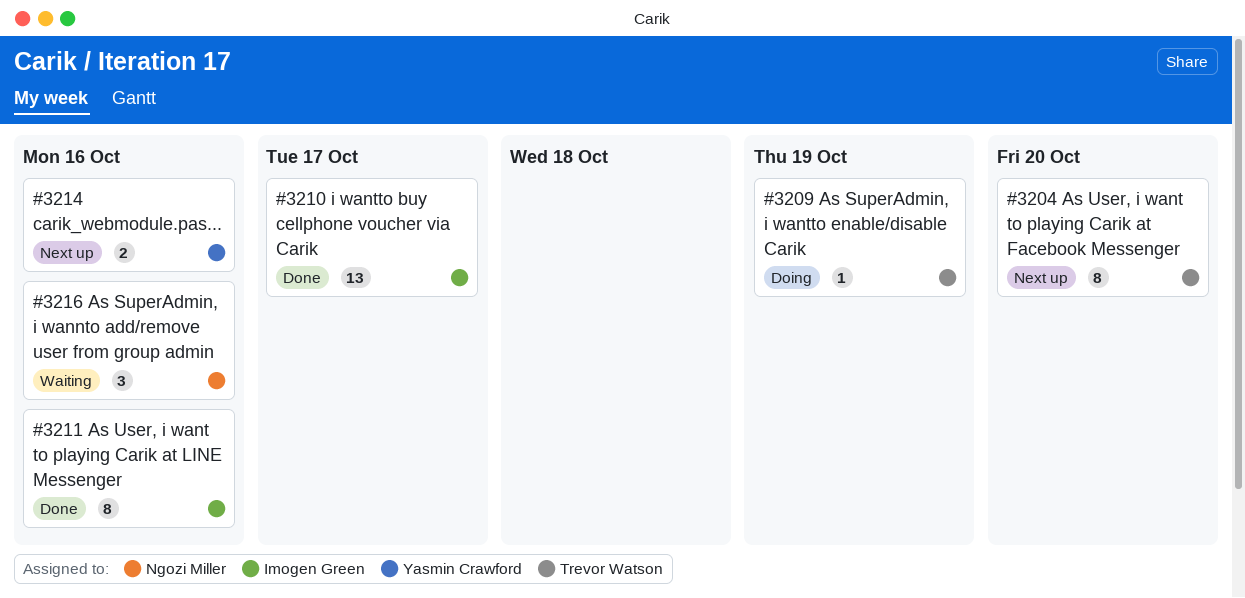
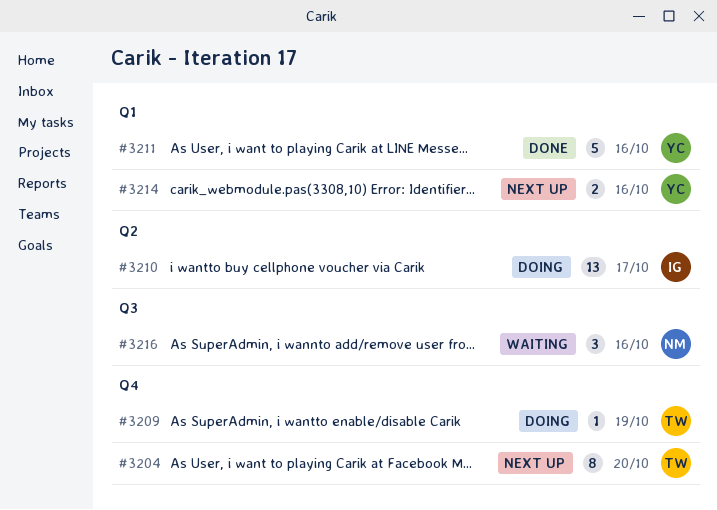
#3210, status: Done -> Doing
#3211, owner: Imogen Green -> Yasmin Crawford
#3211, estimate: 8 -> 5

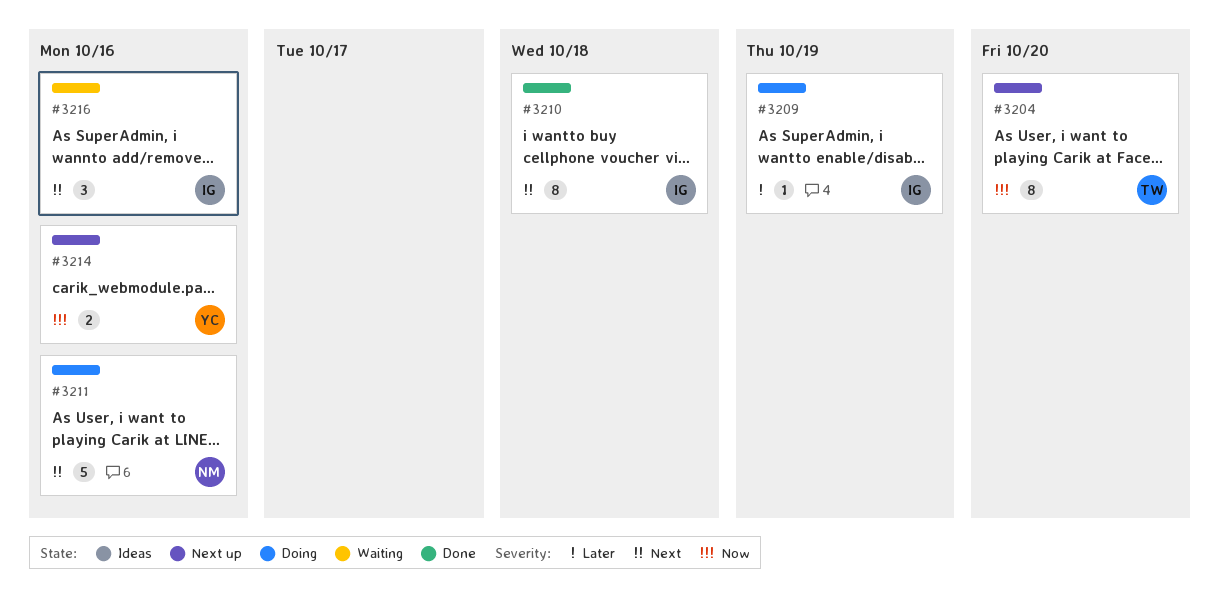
#3209, owner: TW -> IG
#3210, status: Doing -> Done
#3210, estimate: 13 -> 8
#3210, due: Oct 17 -> Oct 18
#3211, status: Done -> Doing
#3211, owner: YC -> NM
#3216, owner: NM -> IG

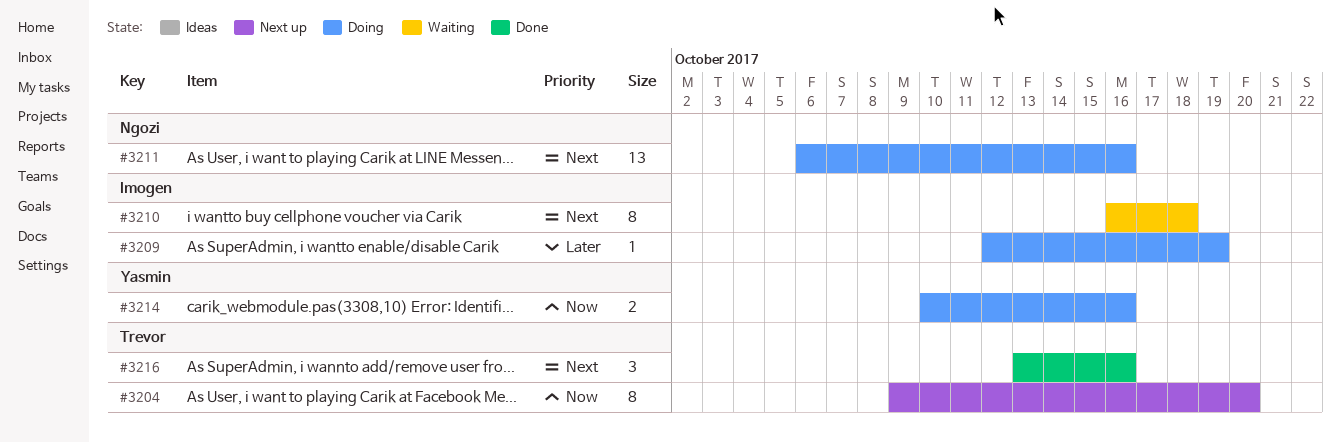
#3210, status: Done -> Waiting
#3211, estimate: 5 -> 13
#3214, status: Next up -> Doing
#3216, status: Waiting -> Done
#3216, owner: Imogen -> Trevor

